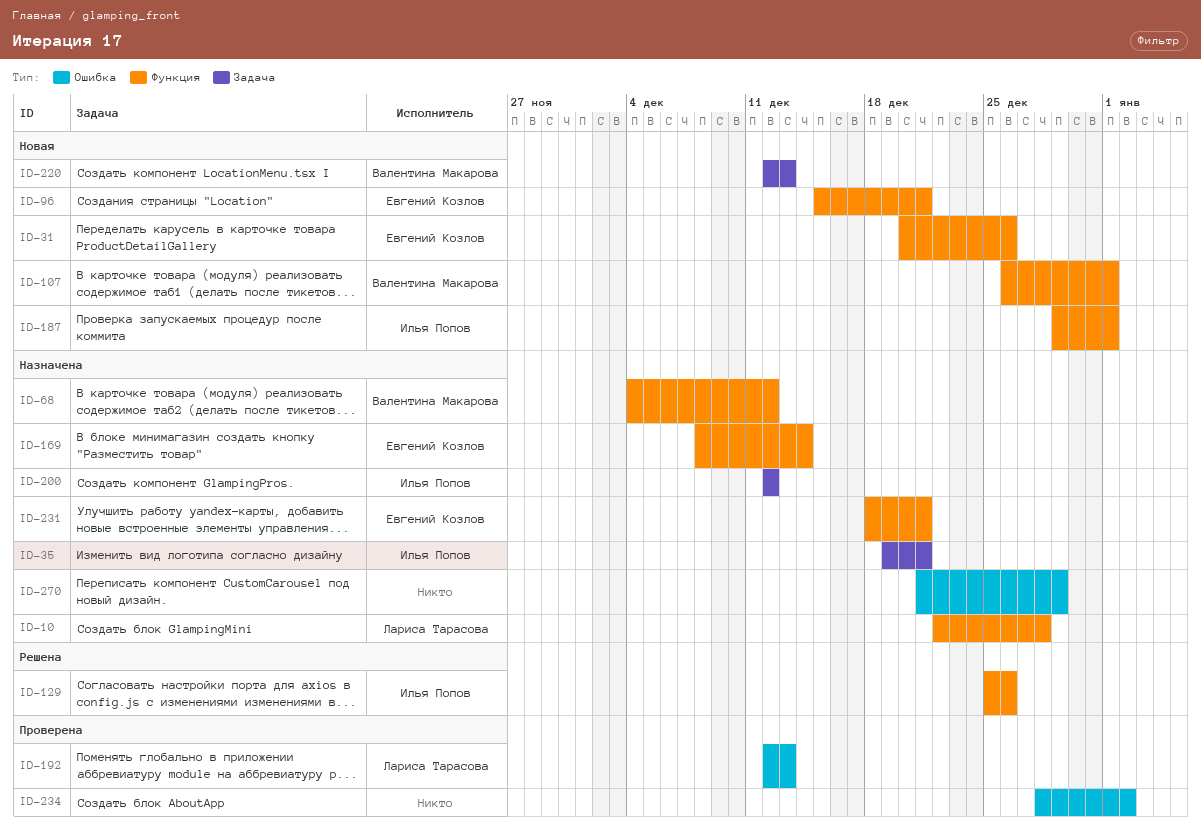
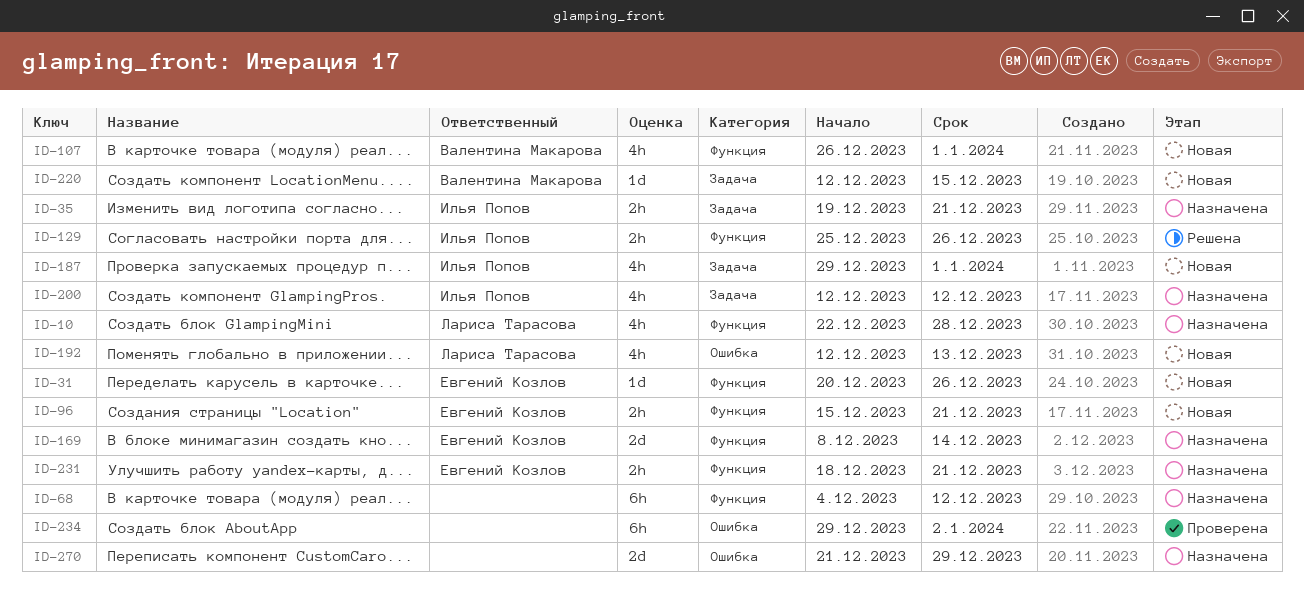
ID-68, owner: Валентина Макарова -> none
ID-187, label: Функция -> Задача
ID-192, status: Проверена -> Новая
ID-220, due: Dec 13 -> Dec 15
ID-234, start: Dec 28 -> Dec 29

